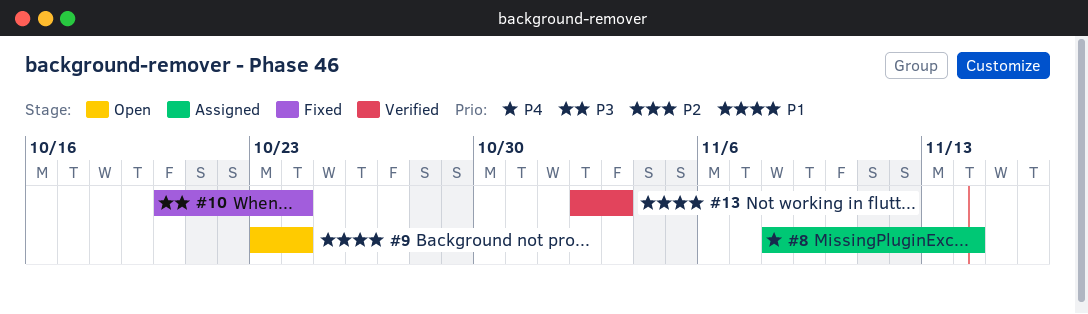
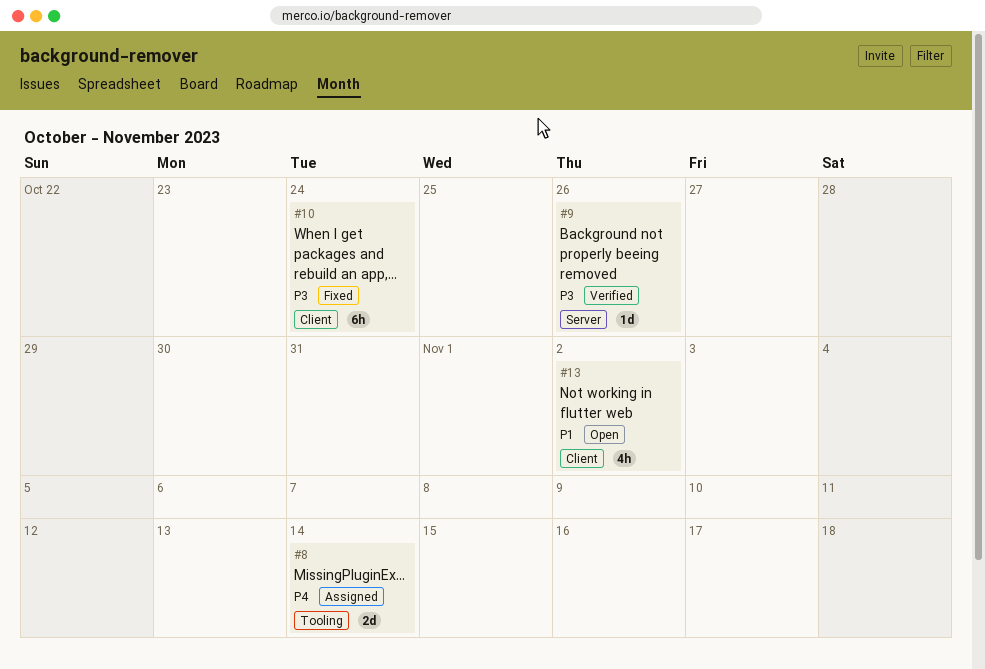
#9, status: Open -> Verified
#9, priority: P1 -> P3
#9, due: Oct 24 -> Oct 26
#13, status: Verified -> Open
#13, due: Nov 3 -> Nov 2

